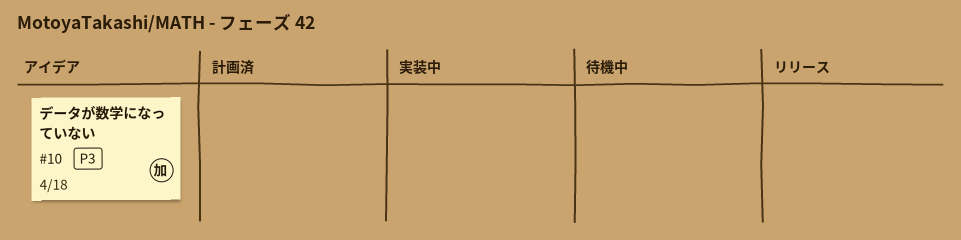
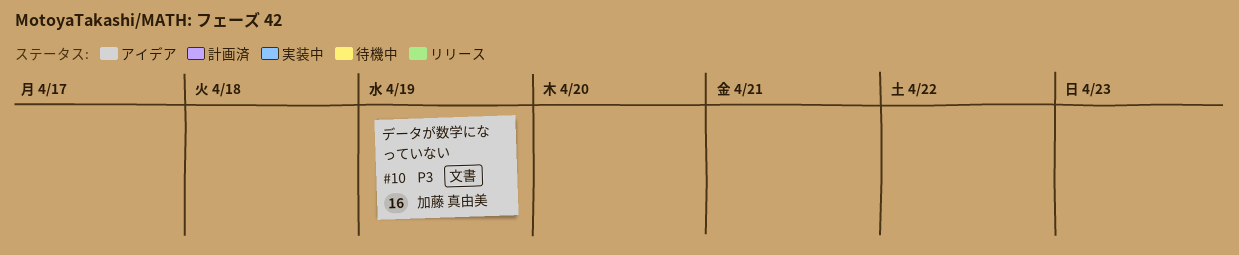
#10, due: Apr 18 -> Apr 19

